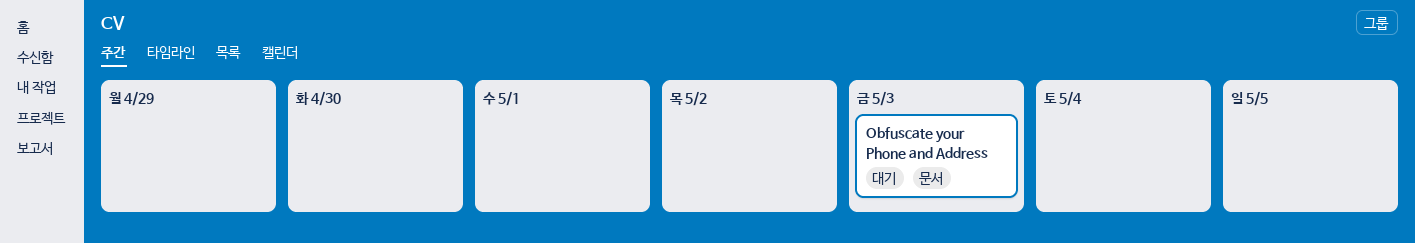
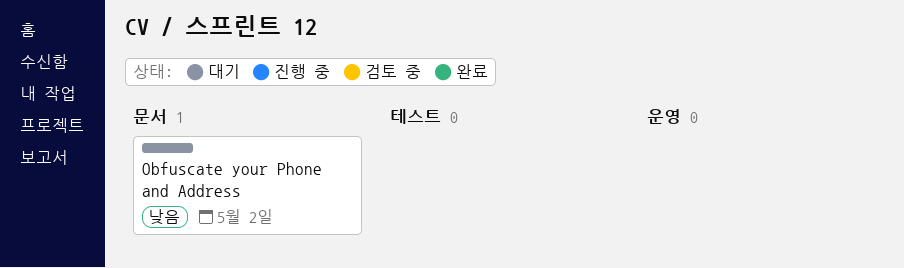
Obfuscate your Phone and Address, due: May 3 -> May 2

